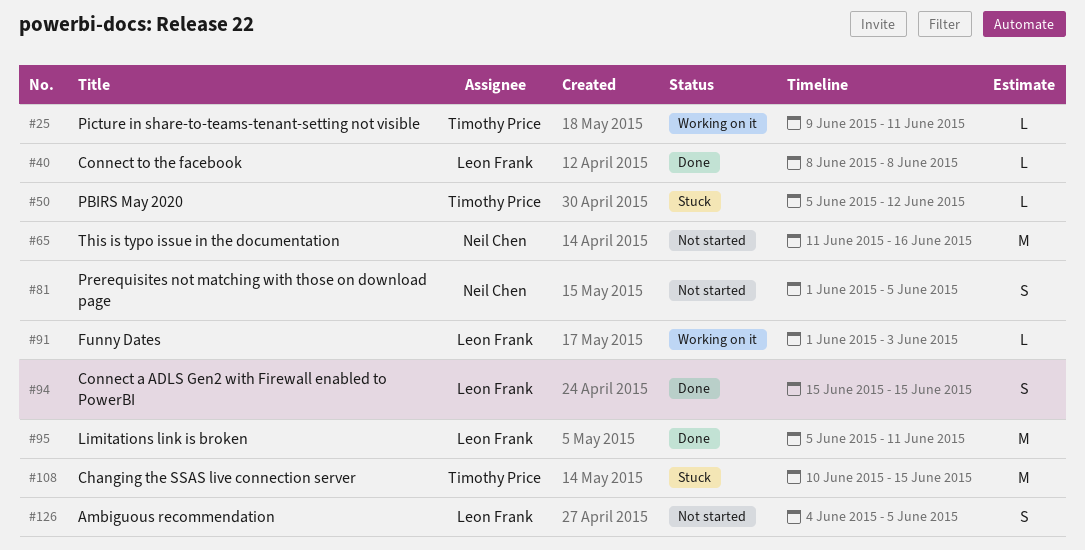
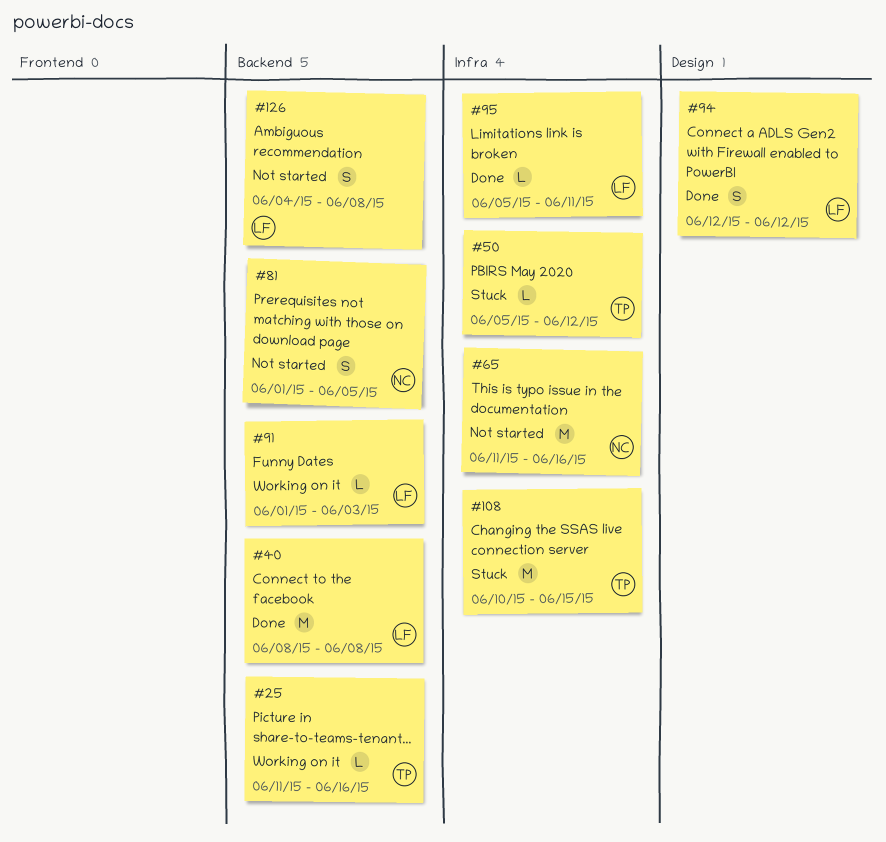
#25, start: Jun 9 -> Jun 11
#25, due: Jun 11 -> Jun 16
#40, estimate: L -> M
#94, start: Jun 15 -> Jun 12
#94, due: Jun 15 -> Jun 12
#95, estimate: M -> L
#126, due: Jun 5 -> Jun 8

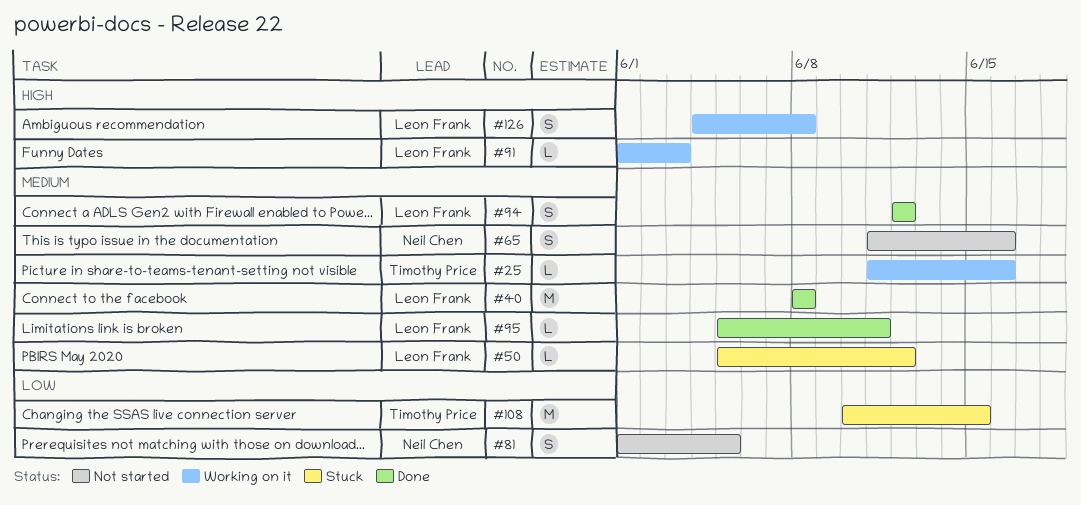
#50, owner: Timothy Price -> Leon Frank
#65, estimate: M -> S
#126, status: Not started -> Working on it

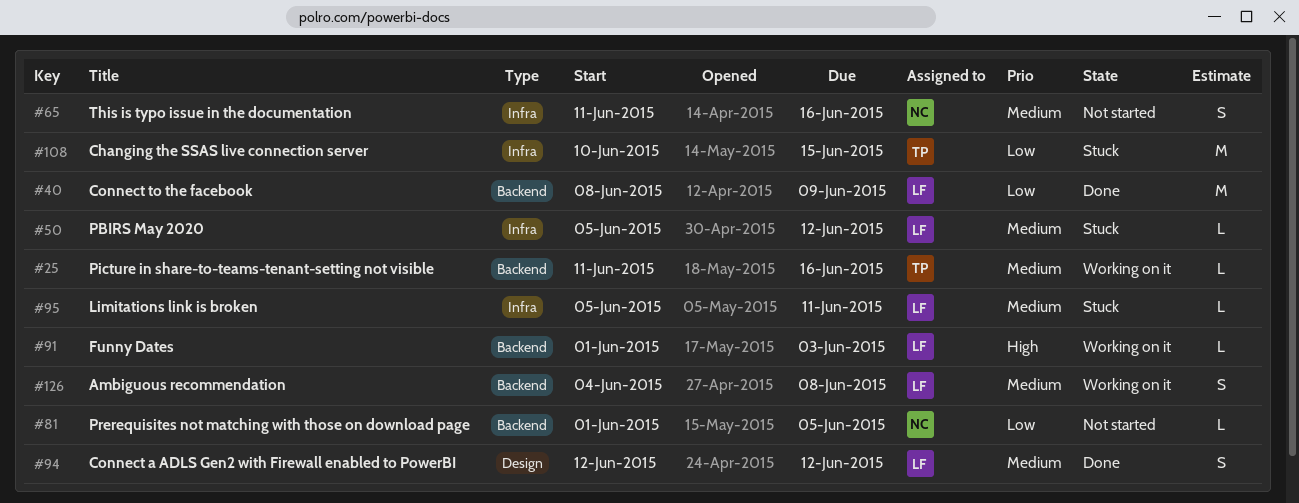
#40, priority: Medium -> Low
#40, due: Jun 8 -> Jun 9
#81, estimate: S -> L
#95, status: Done -> Stuck
#126, priority: High -> Medium

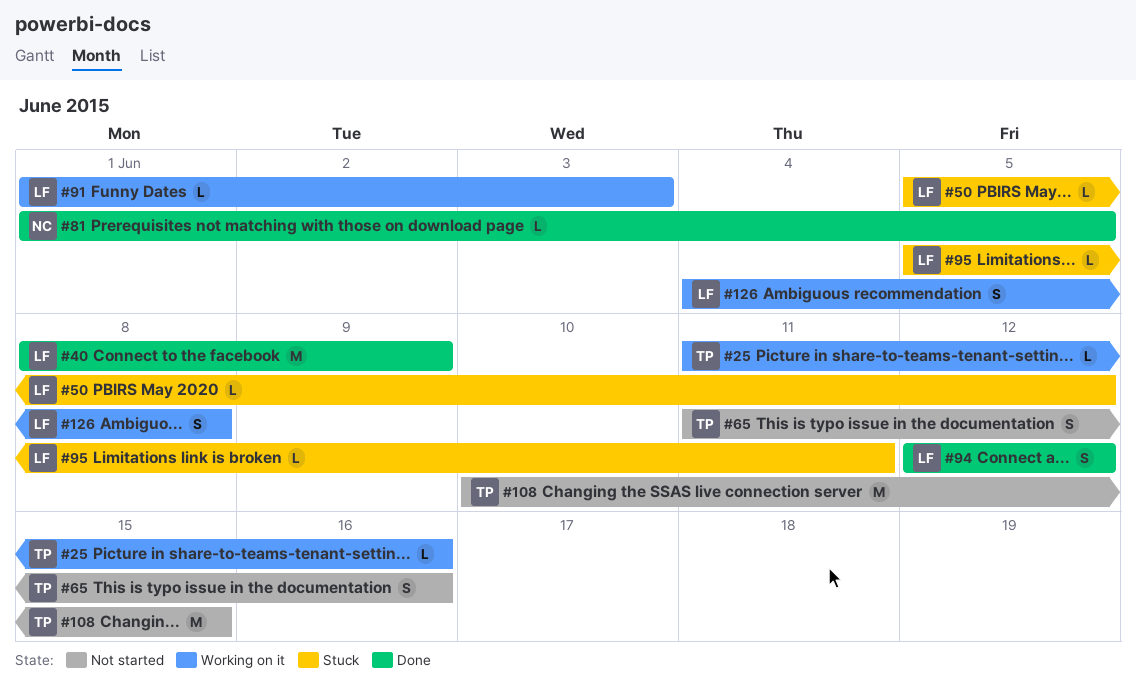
#65, owner: NC -> TP
#81, status: Not started -> Done
#108, status: Stuck -> Not started

